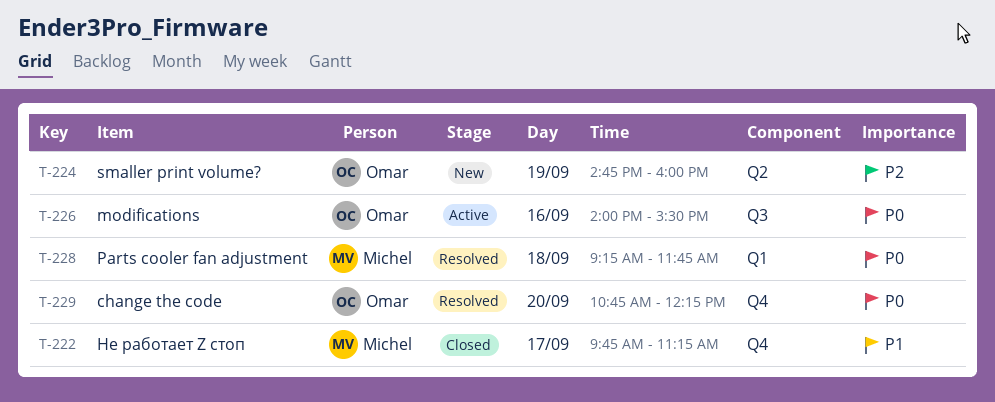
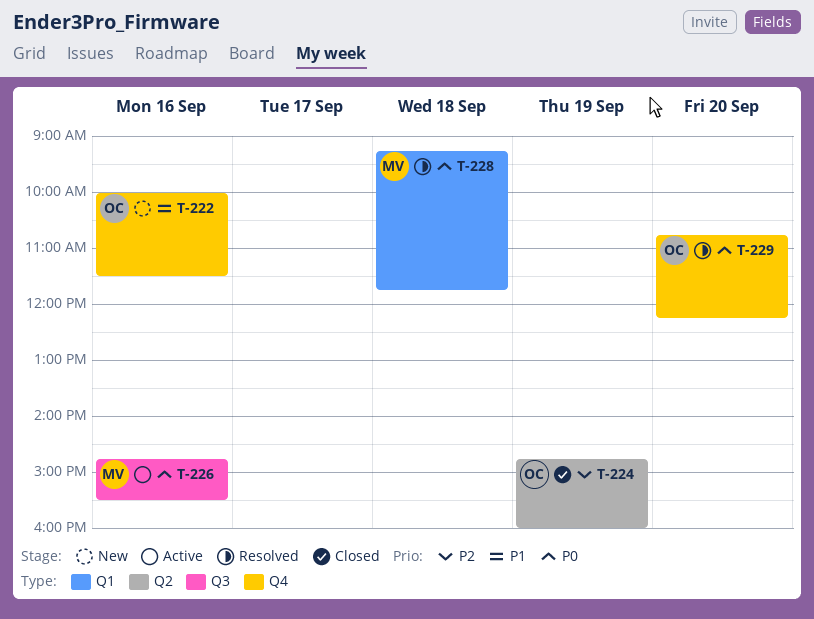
T-222, status: Closed -> New
T-222, owner: Michel -> Omar
T-222, day: Sep 17 -> Sep 16
T-222, begins: 09:45 -> 10:00
T-222, ends: 11:15 -> 11:30
T-224, status: New -> Closed
T-226, owner: Omar -> Michel
T-226, begins: 14:00 -> 14:45

